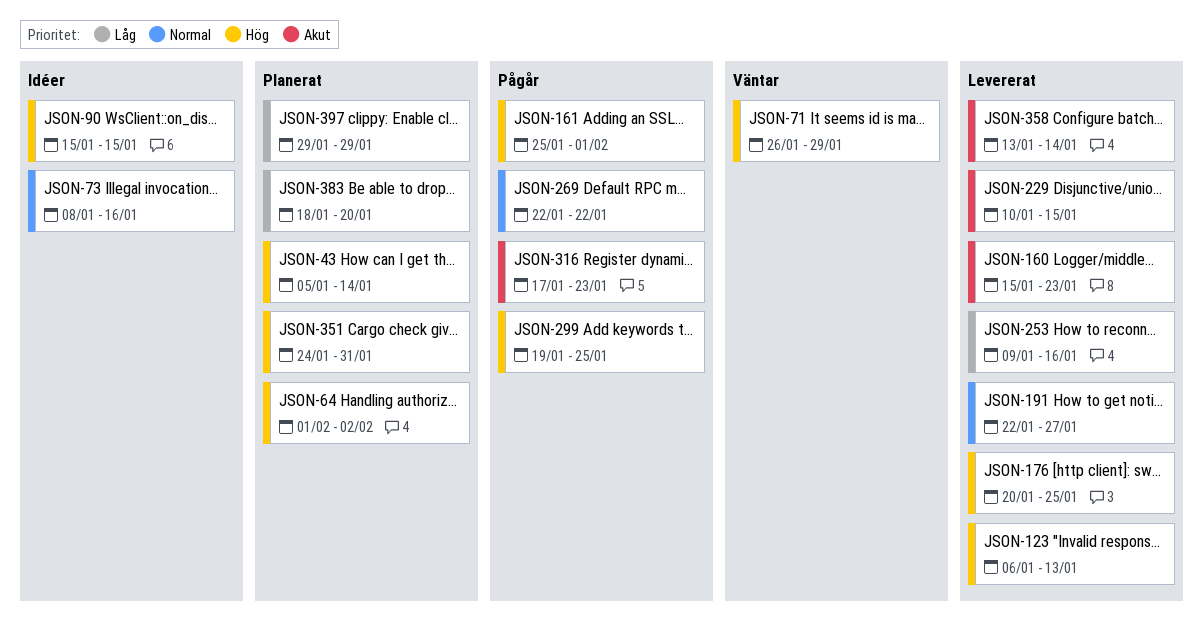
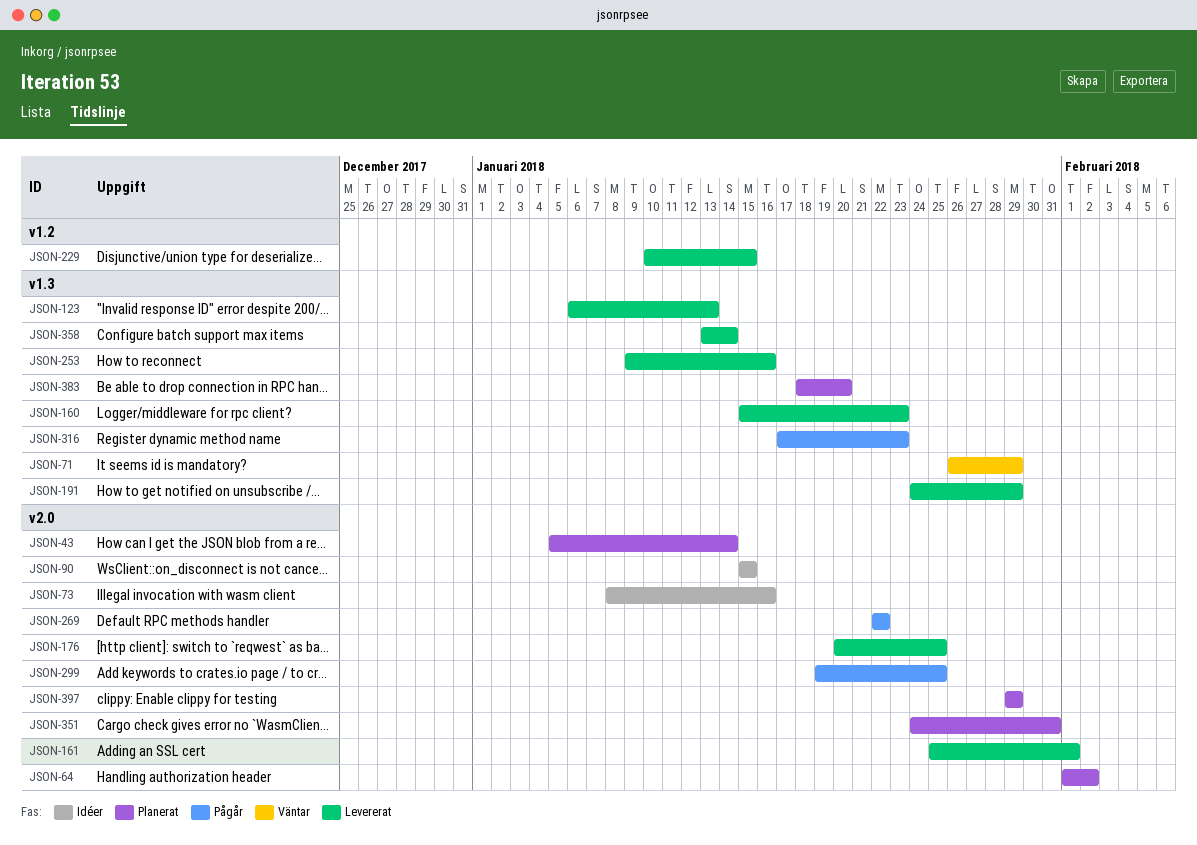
JSON-161, status: Pågår -> Levererat
JSON-191, start: Jan 22 -> Jan 24
JSON-191, due: Jan 27 -> Jan 29

